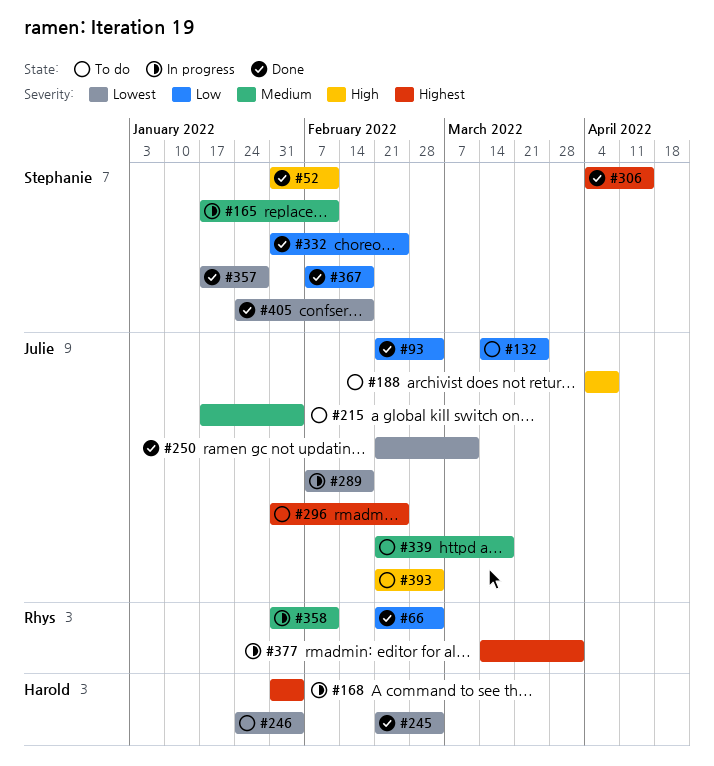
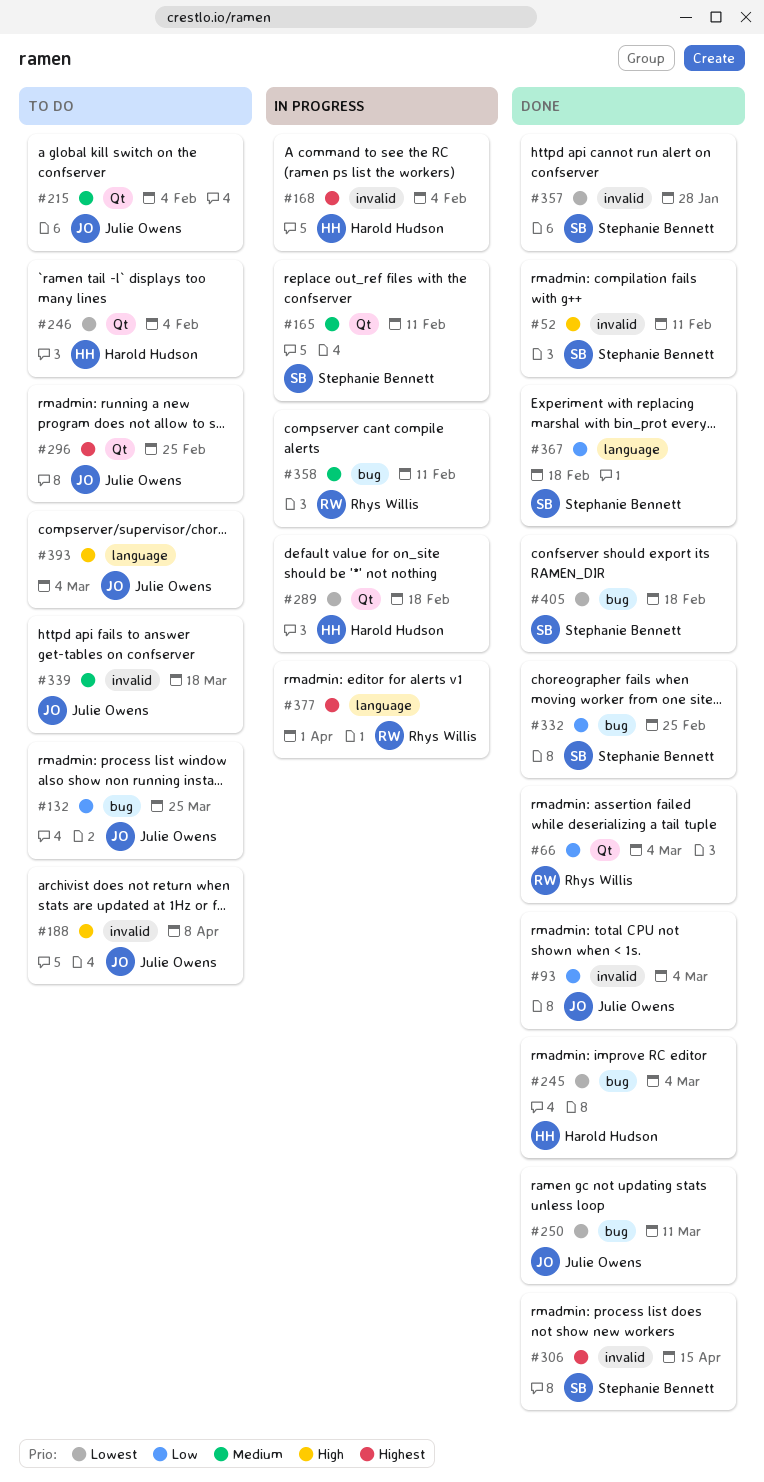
#289, owner: Julie Owens -> Harold Hudson

